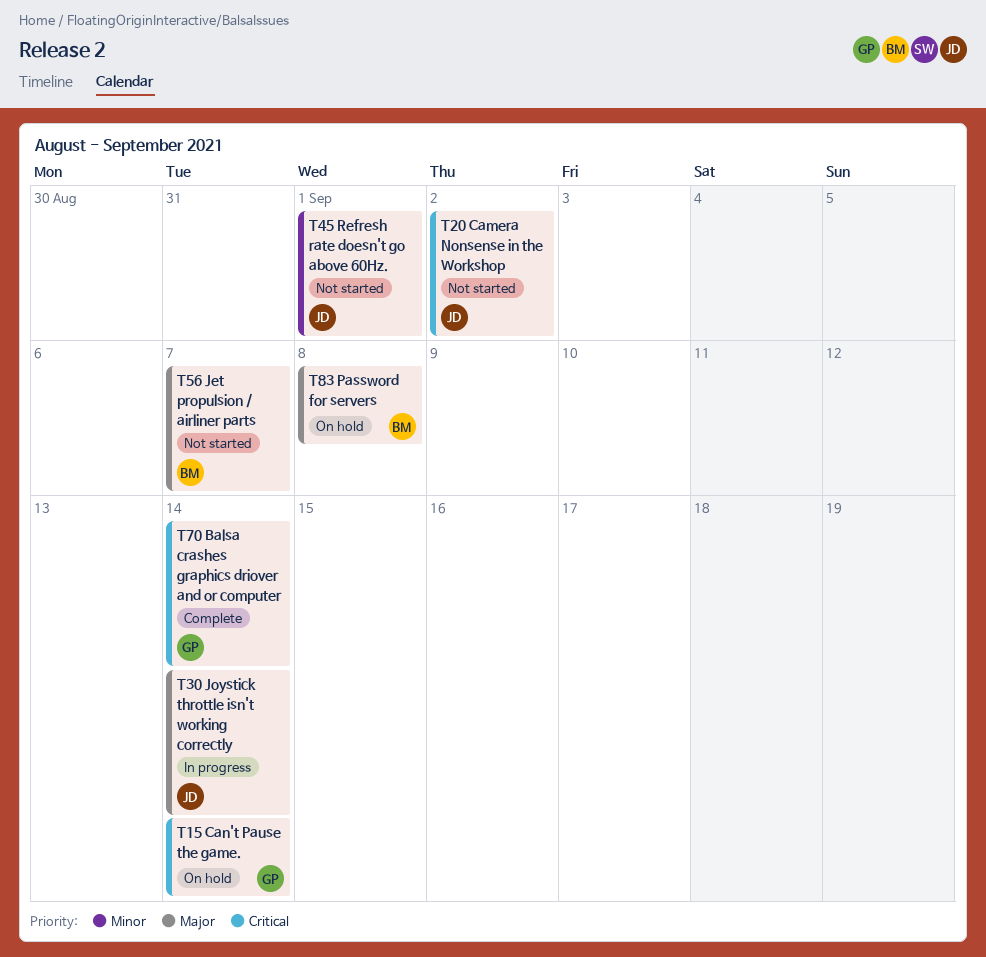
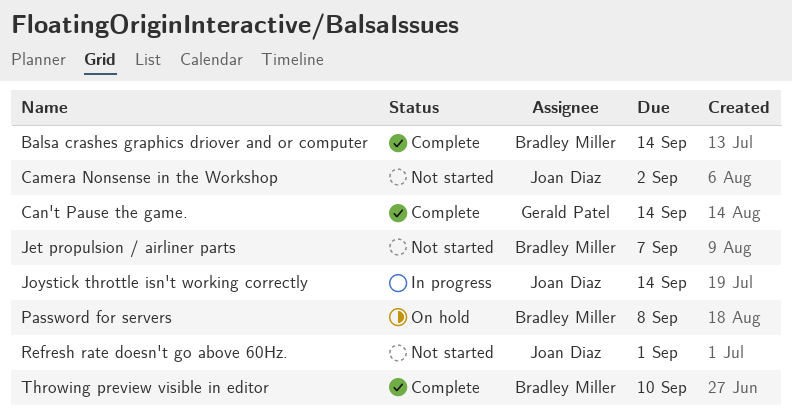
Balsa crashes graphics driover and or computer, owner: Gerald Patel -> Bradley Miller
Can't Pause the game., status: On hold -> Complete
Throwing preview visible in editor: none -> present

